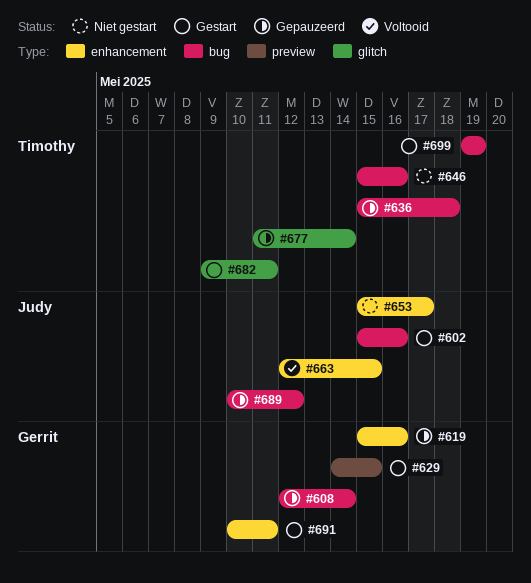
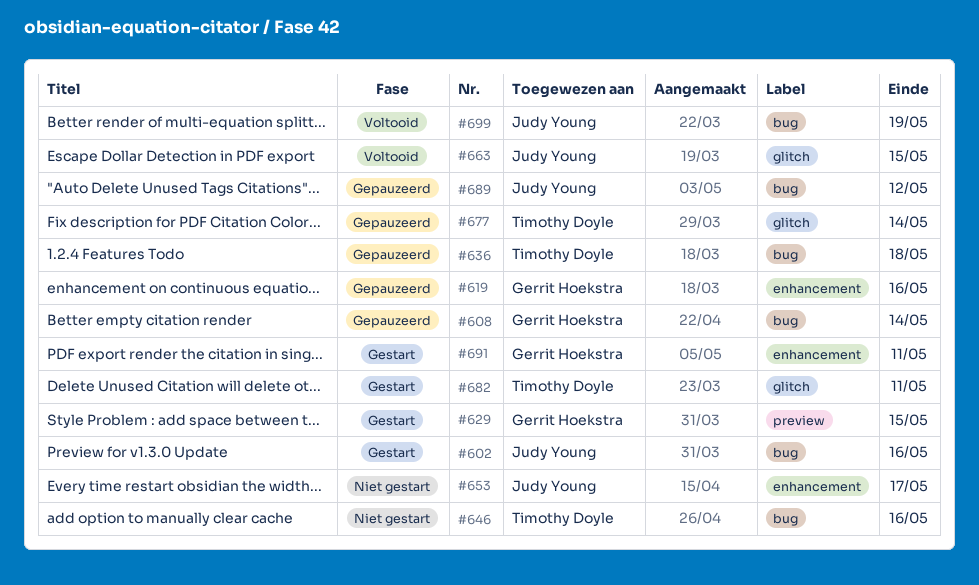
#663, label: enhancement -> glitch
#699, status: Gestart -> Voltooid
#699, owner: Timothy Doyle -> Judy Young

